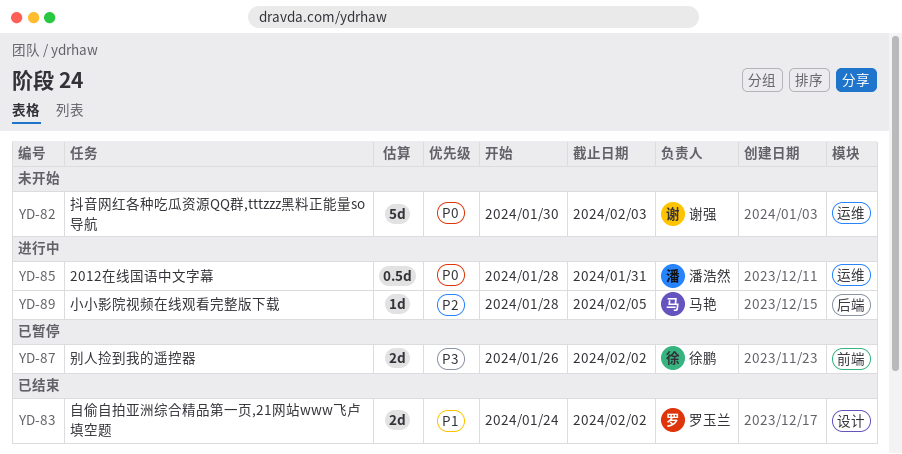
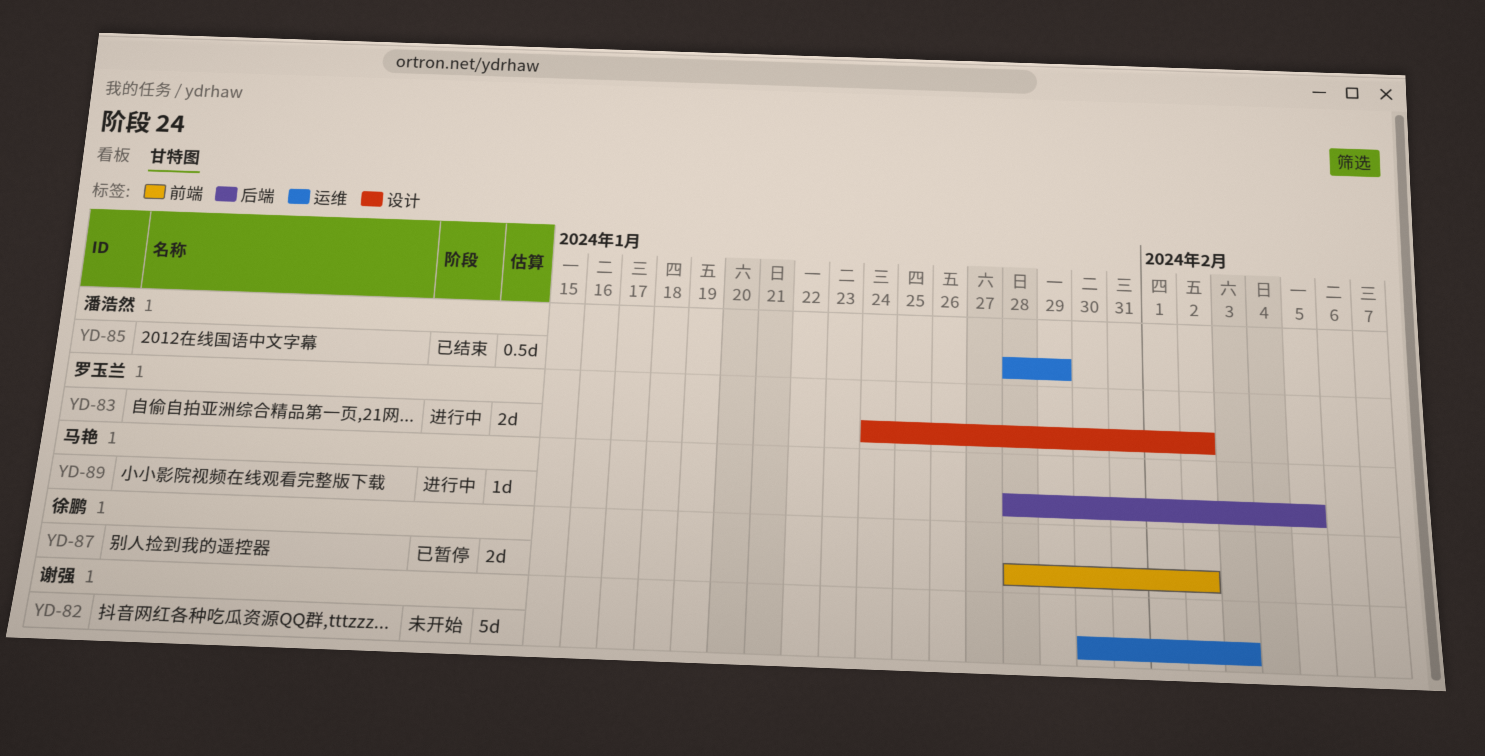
YD-83, status: 已结束 -> 进行中
YD-85, status: 进行中 -> 已结束
YD-85, due: Jan 31 -> Jan 29
YD-87, start: Jan 26 -> Jan 28

